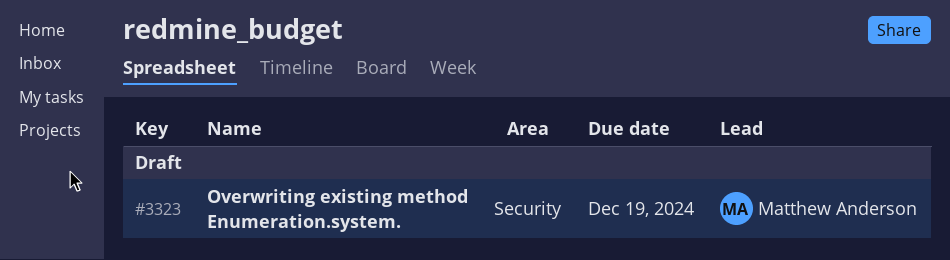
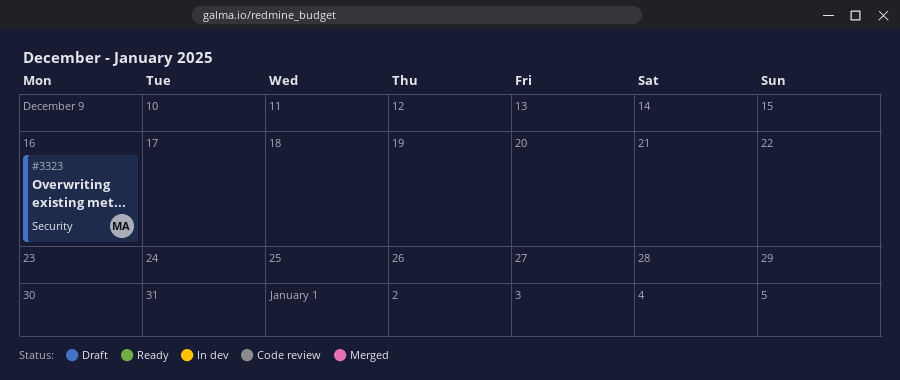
#3323, due: Dec 19 -> Dec 16

